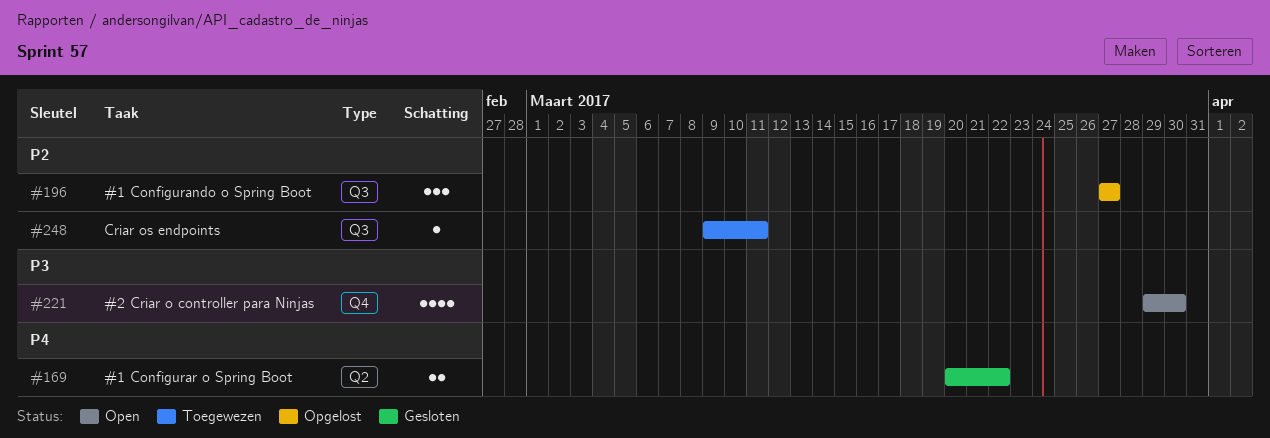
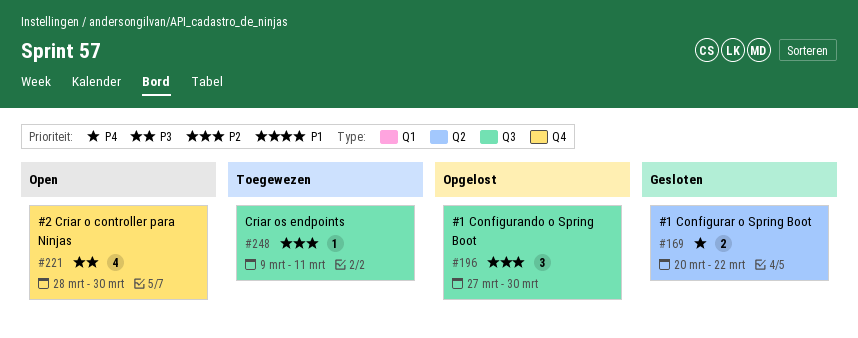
#196, due: Mar 27 -> Mar 30
#221, start: Mar 29 -> Mar 28

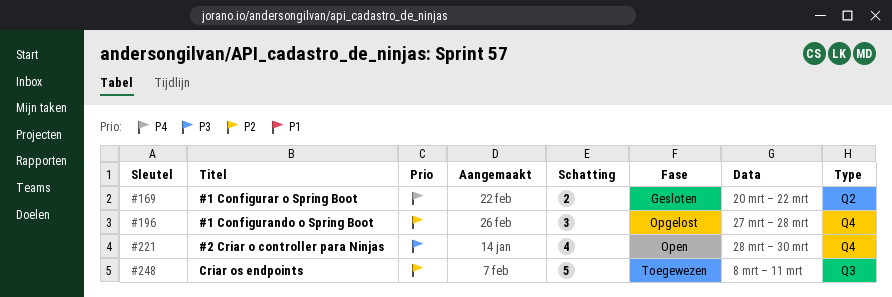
#196, label: Q3 -> Q4
#196, due: Mar 30 -> Mar 28
#248, estimate: 1 -> 5
#248, start: Mar 9 -> Mar 8

